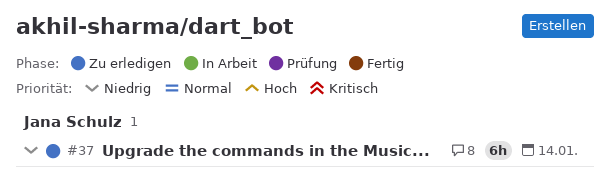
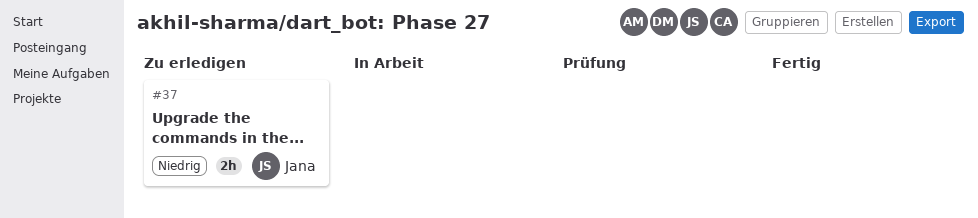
#37, estimate: 6h -> 2h

